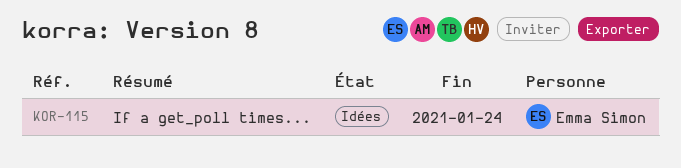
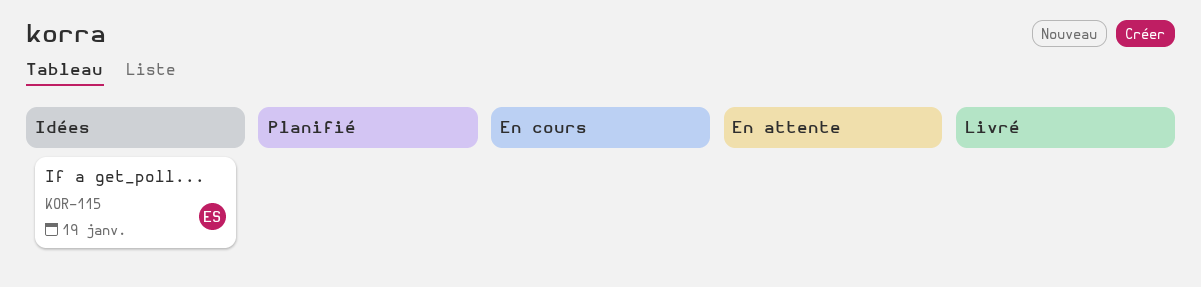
KOR-115, due: Jan 24 -> Jan 19

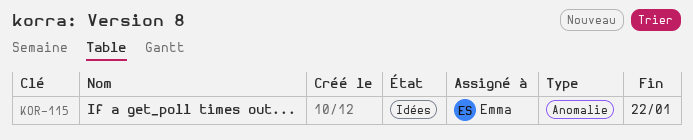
KOR-115, due: Jan 19 -> Jan 22

